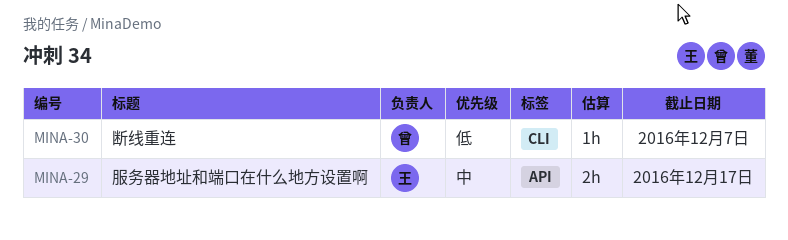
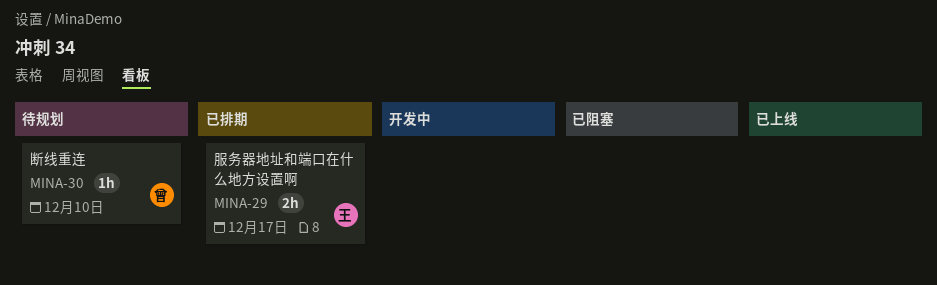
MINA-30, due: Dec 7 -> Dec 10

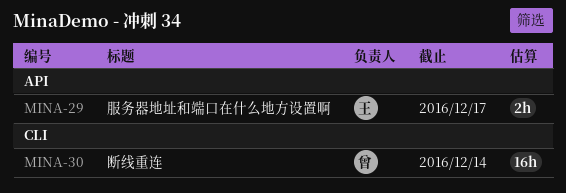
MINA-30, estimate: 1h -> 16h
MINA-30, due: Dec 10 -> Dec 14

